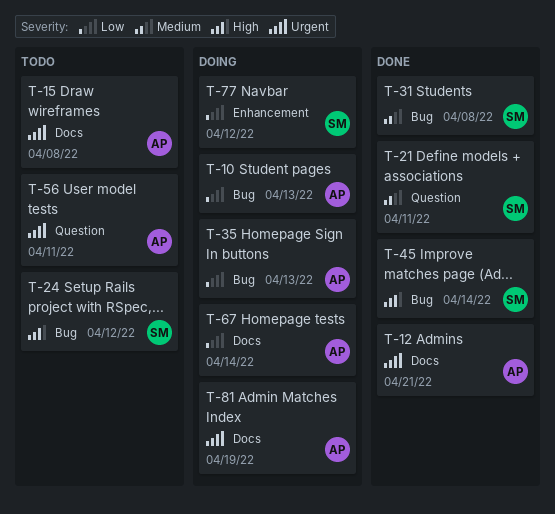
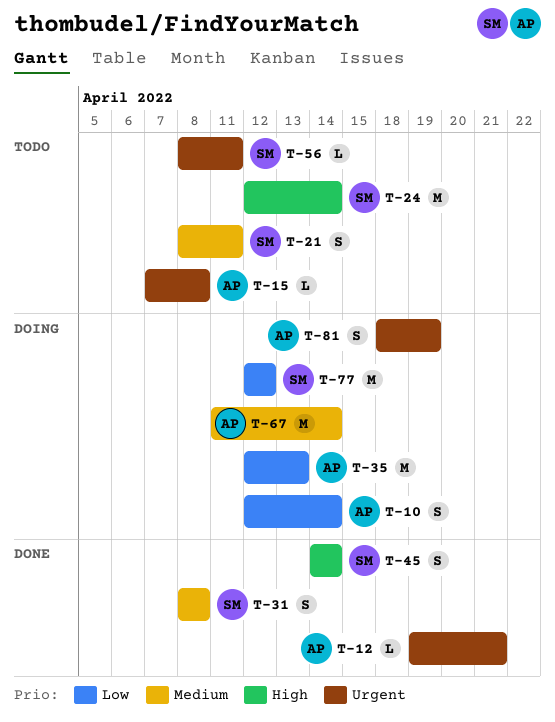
T-10, due: Apr 13 -> Apr 14
T-21, status: Done -> Todo
T-24, due: Apr 12 -> Apr 14
T-56, owner: AP -> SM
T-67, priority: Low -> Medium

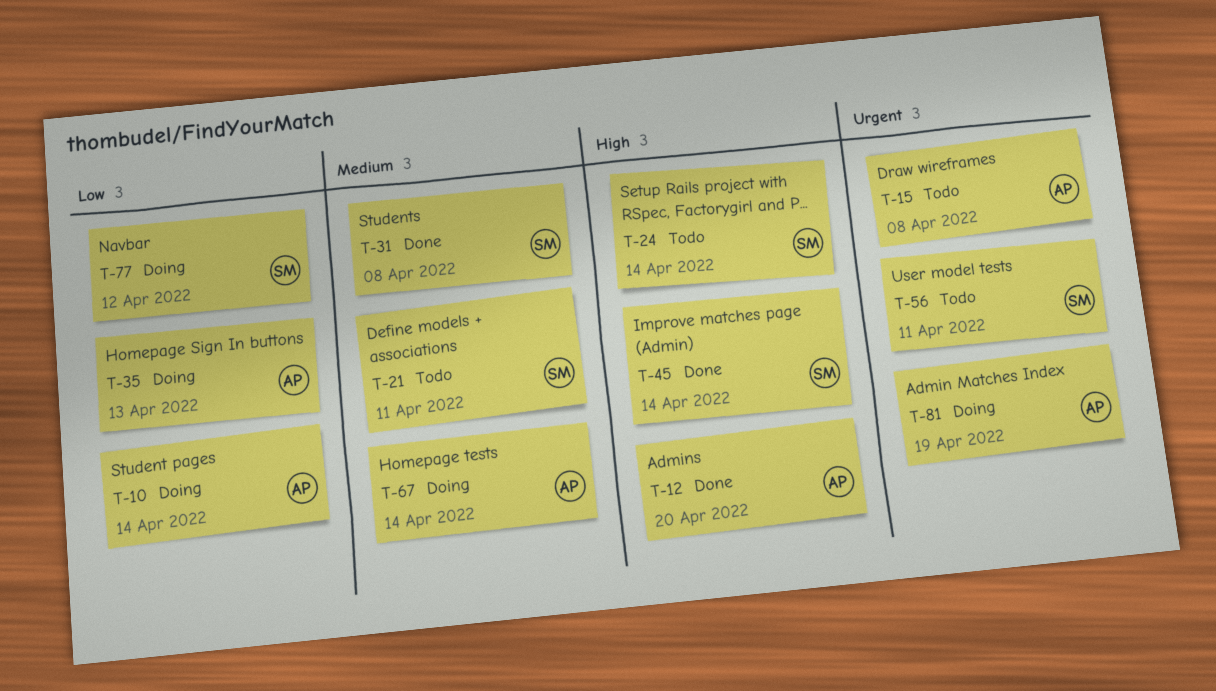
T-12, priority: Urgent -> High
T-12, due: Apr 21 -> Apr 20

